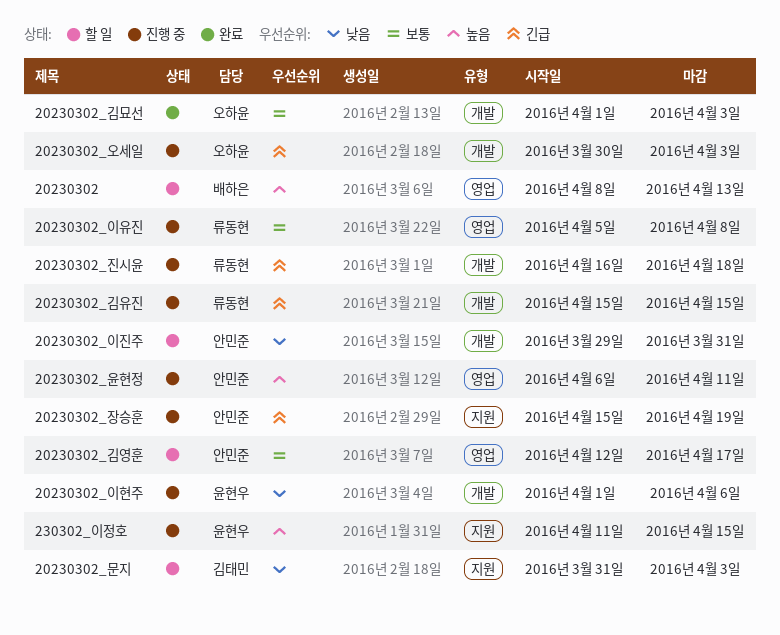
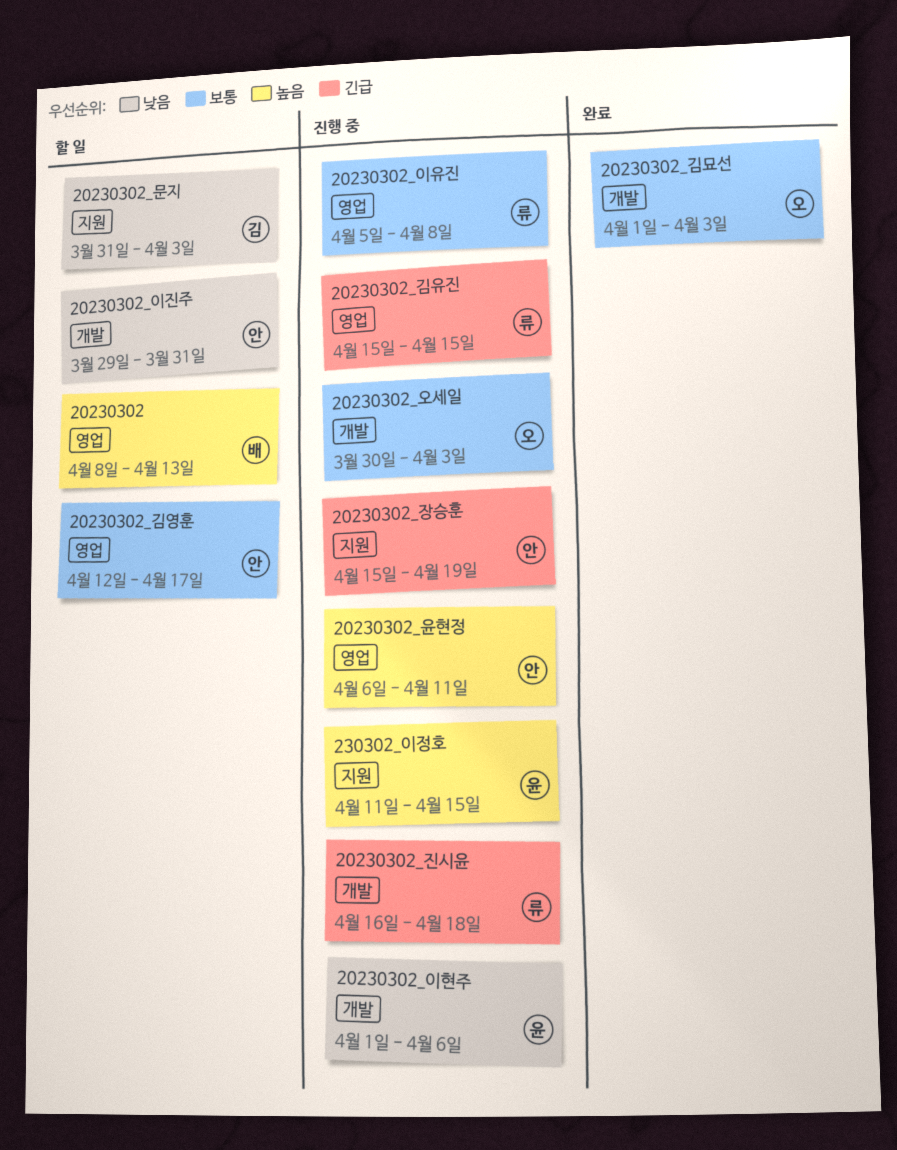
20230302_김유진, label: 개발 -> 영업
20230302_오세일, priority: 긴급 -> 보통

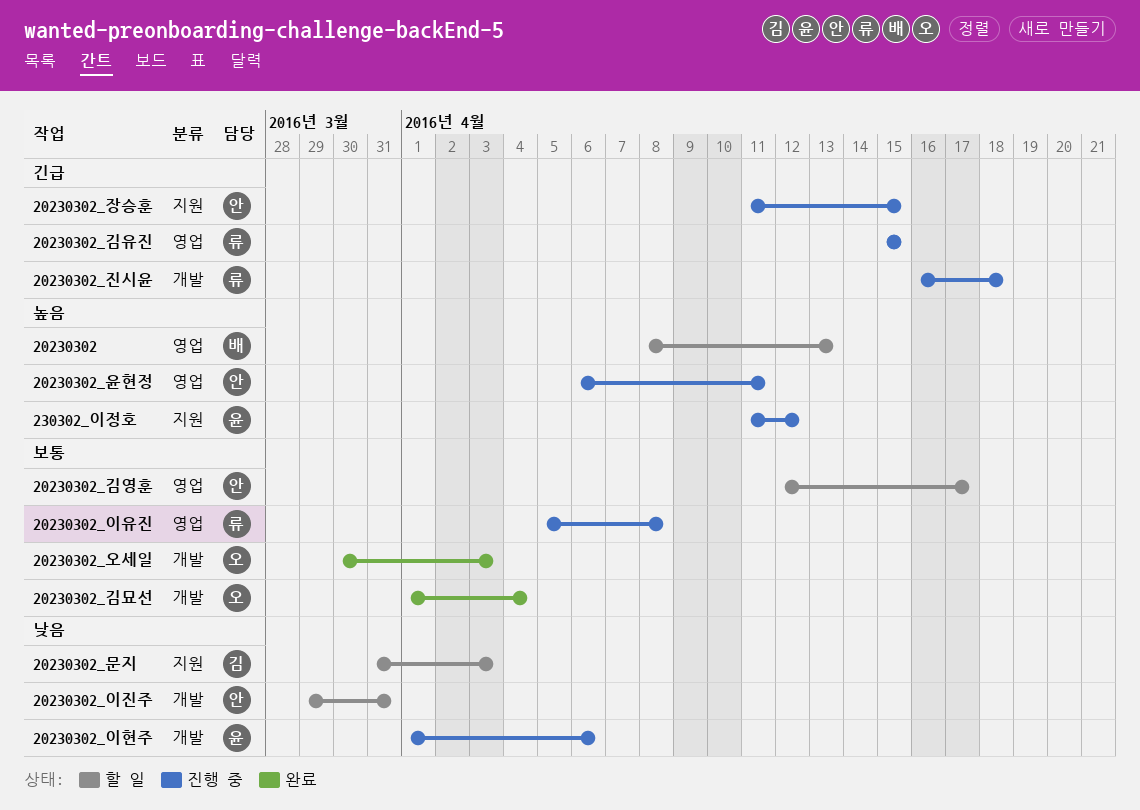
20230302_김묘선, due: Apr 3 -> Apr 4
20230302_오세일, status: 진행 중 -> 완료
20230302_장승훈, start: Apr 15 -> Apr 11
20230302_장승훈, due: Apr 19 -> Apr 15
230302_이정호, due: Apr 15 -> Apr 12

